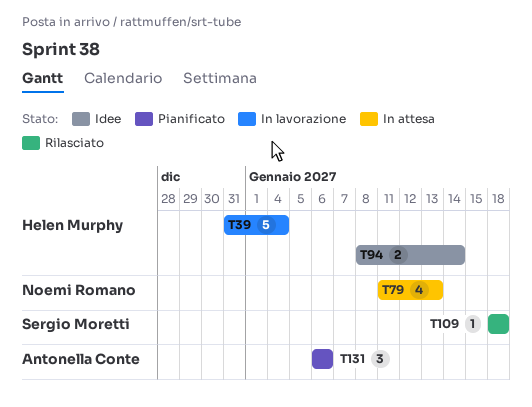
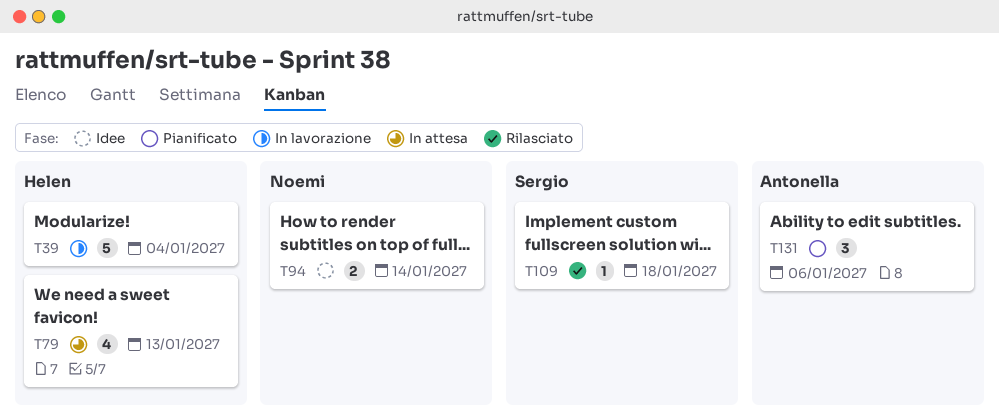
T79, owner: Noemi Romano -> Helen Murphy
T94, owner: Helen Murphy -> Noemi Romano

